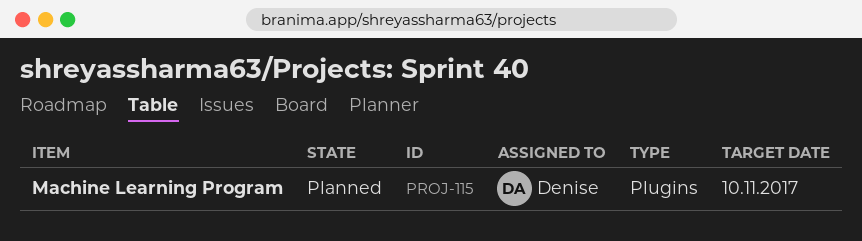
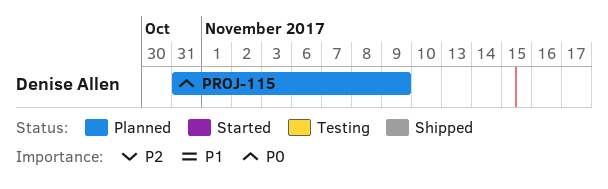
PROJ-115, due: Nov 10 -> Nov 9

